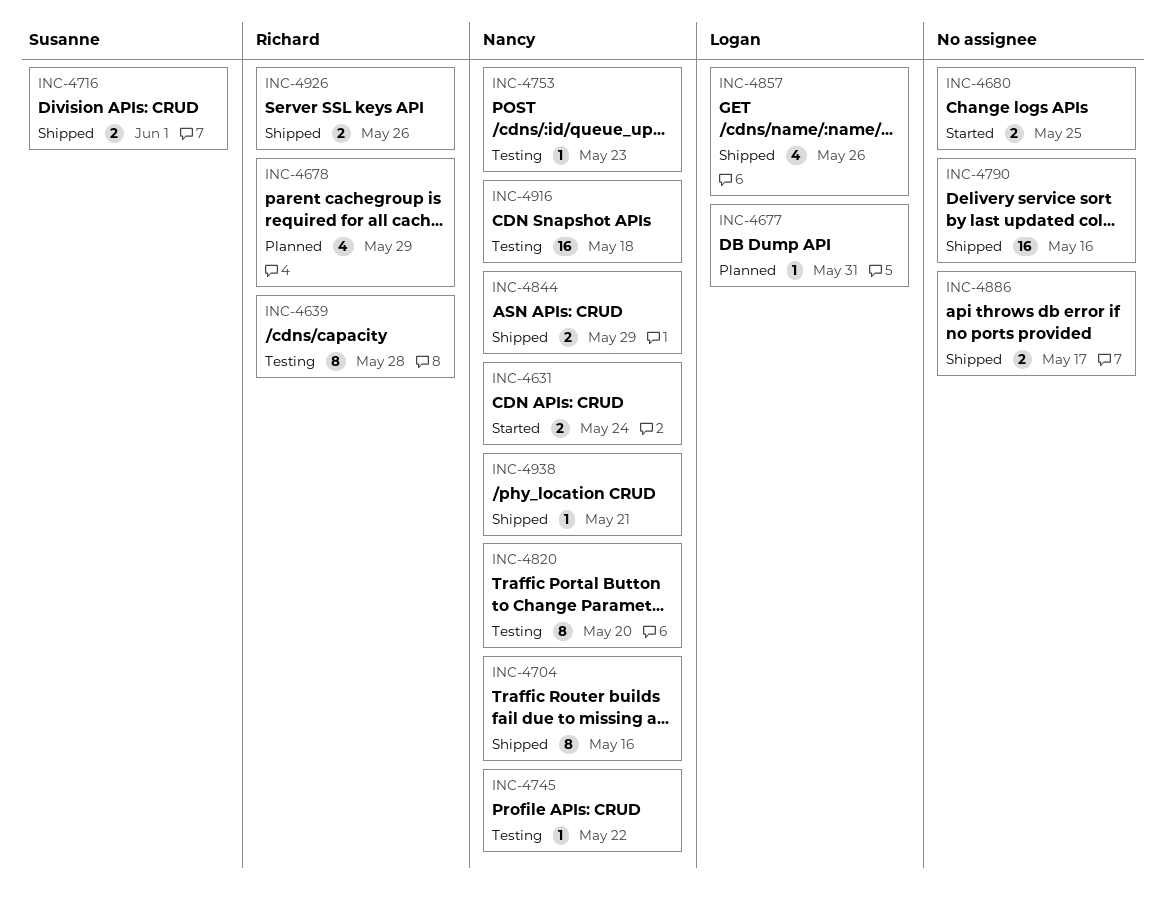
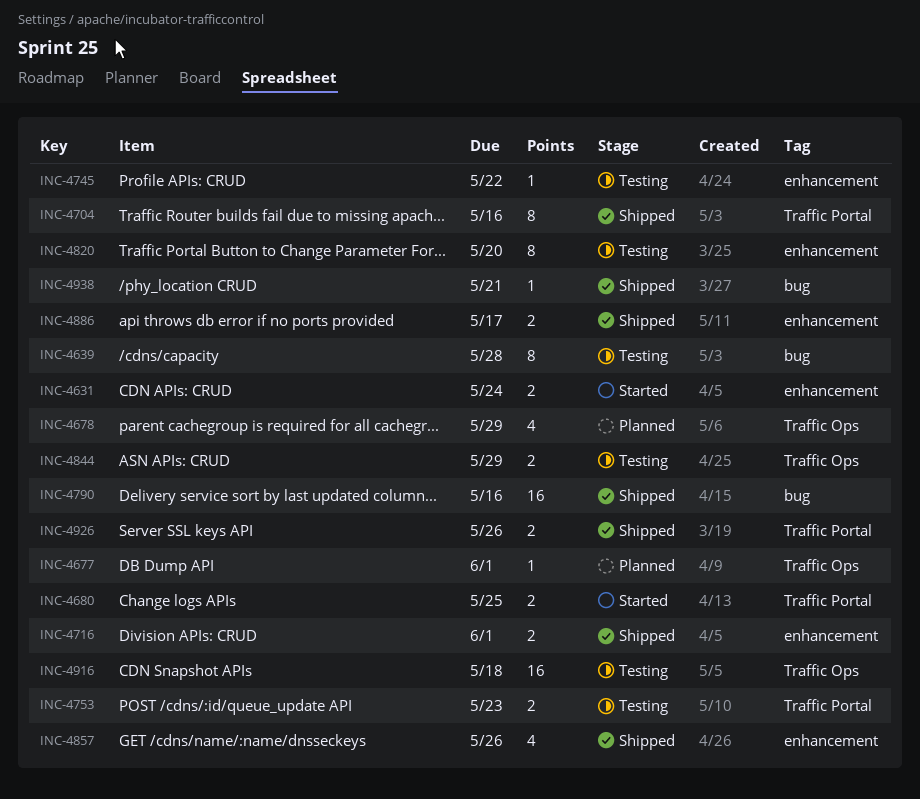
INC-4677, due: May 31 -> Jun 1
INC-4753, estimate: 1 -> 2
INC-4844, status: Shipped -> Testing

